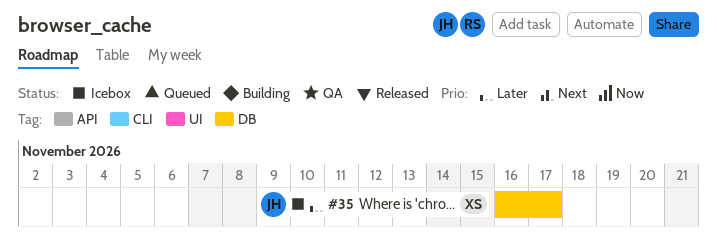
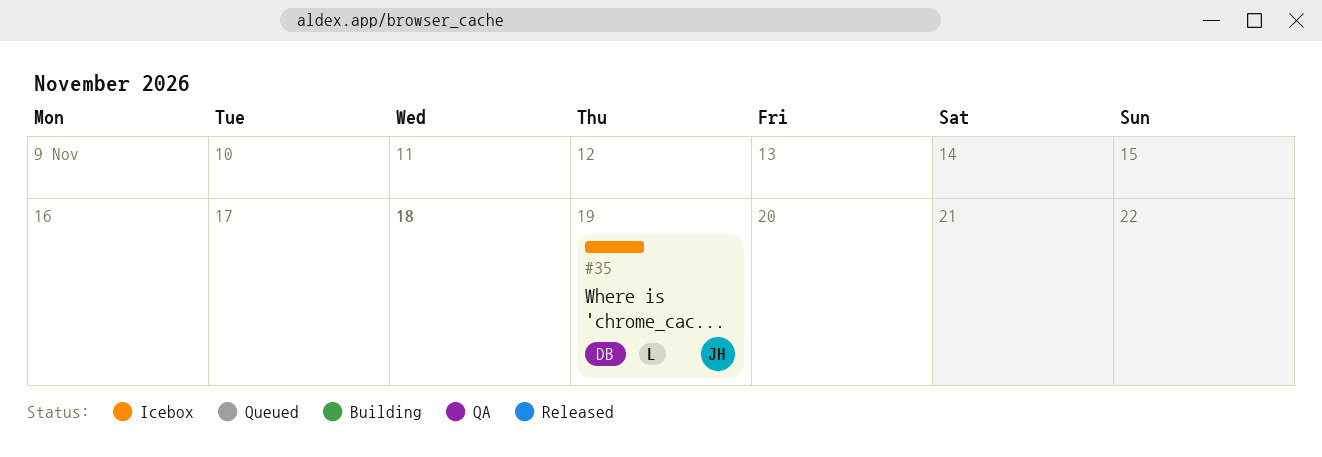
#35, estimate: XS -> L
#35, due: Nov 17 -> Nov 19

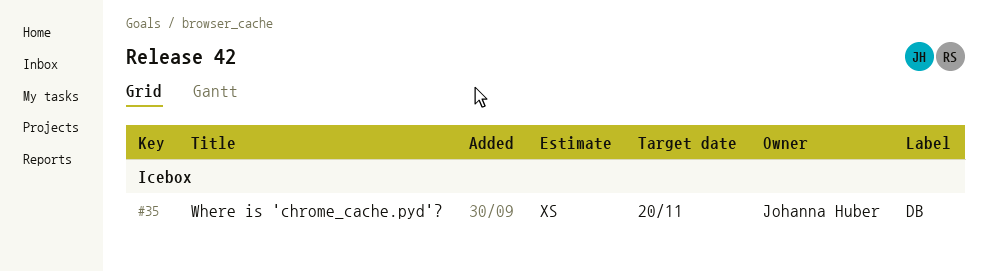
#35, estimate: L -> XS
#35, due: Nov 19 -> Nov 20

